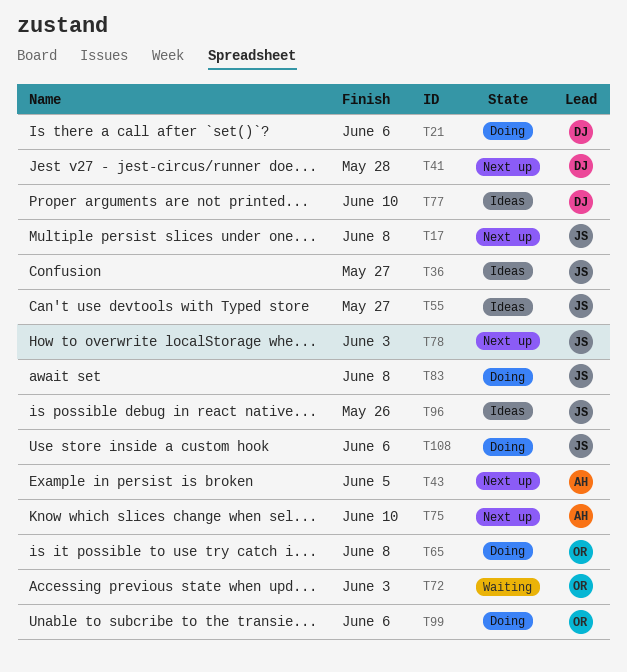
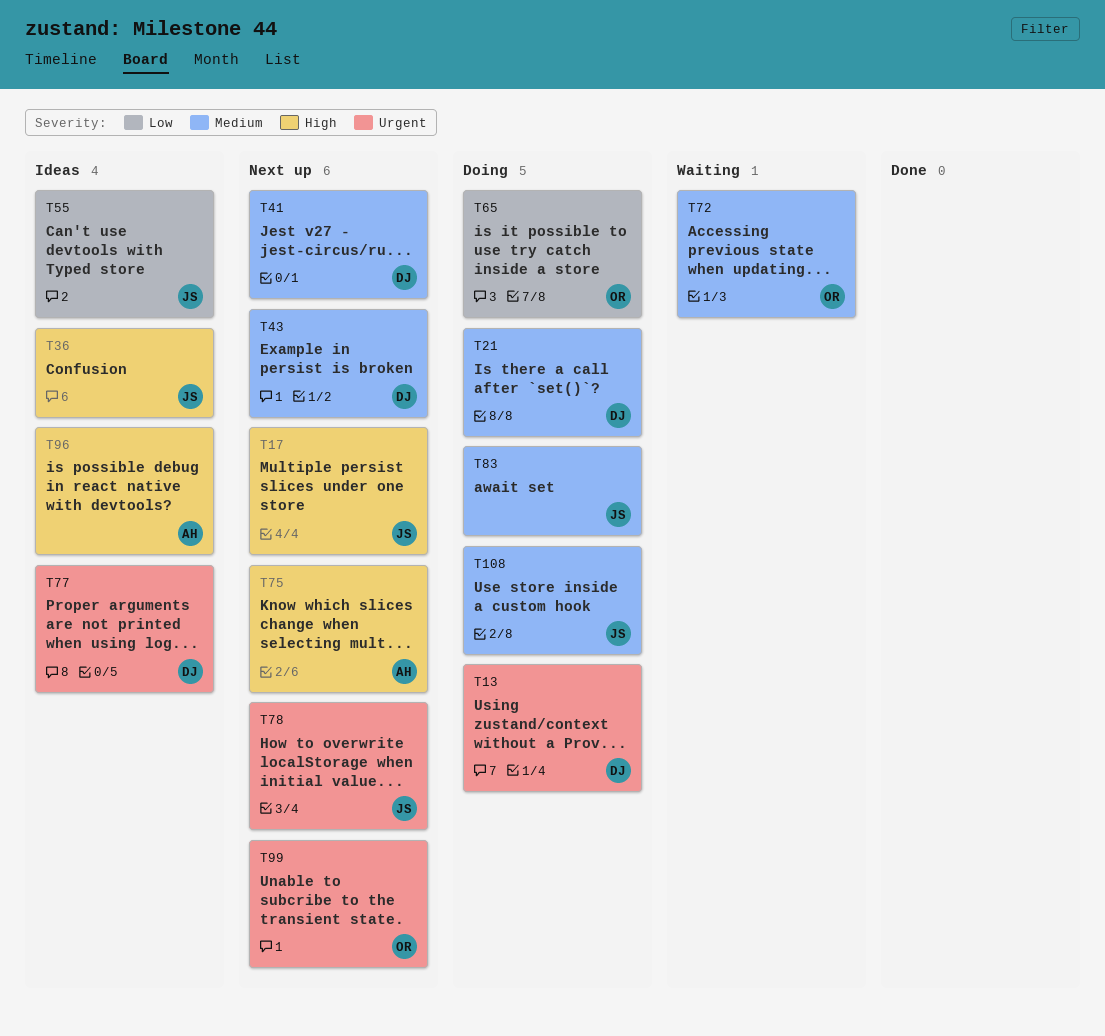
T13: none -> present
T43, owner: AH -> DJ
T96, owner: JS -> AH
T99, status: Doing -> Next up

